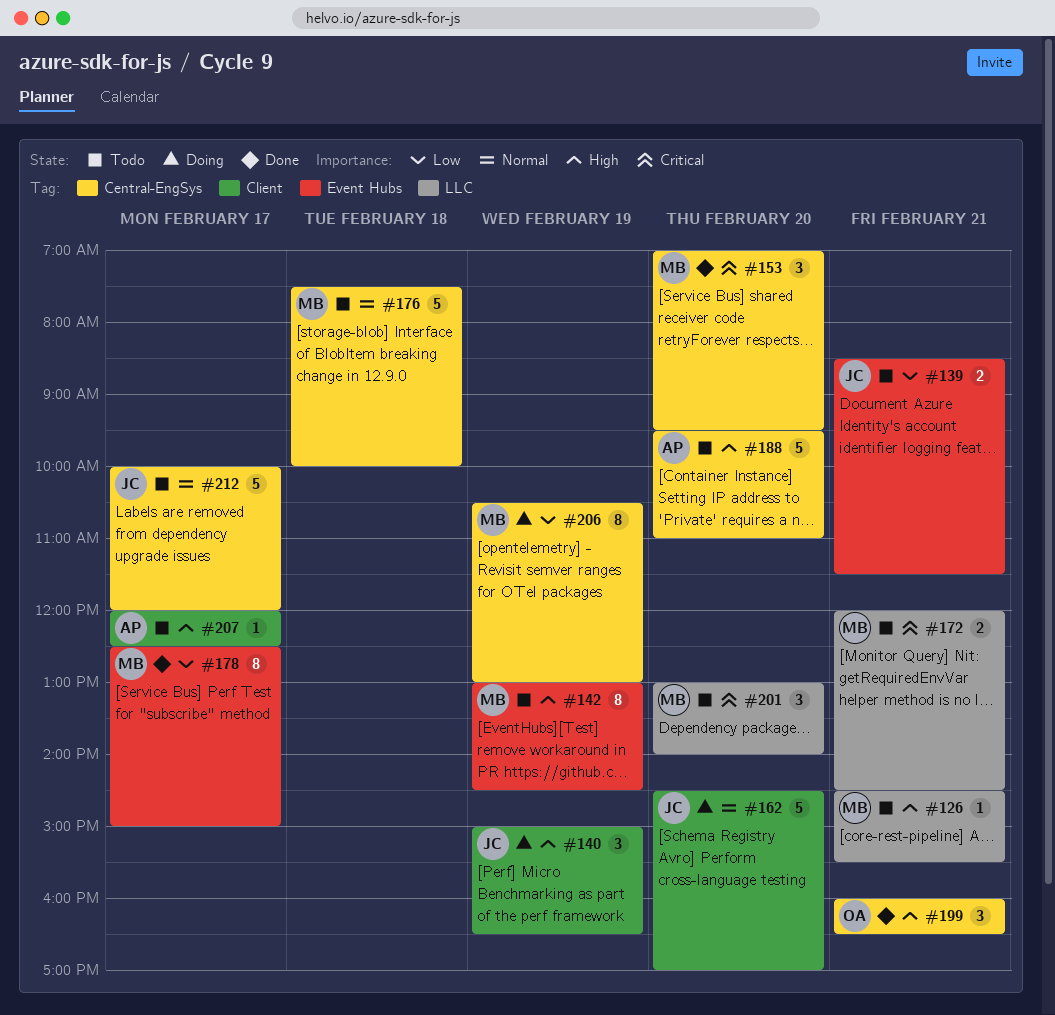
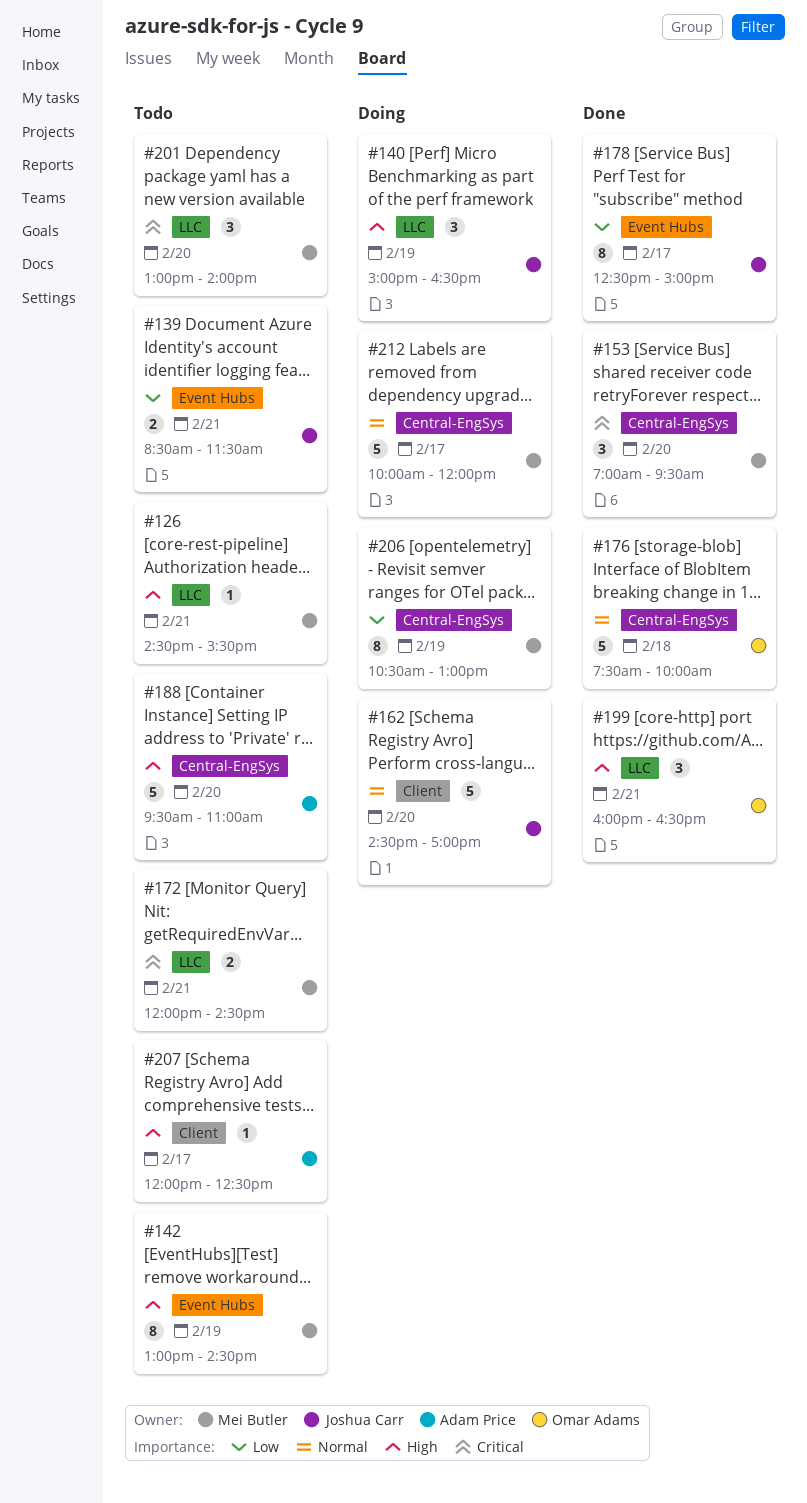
#140, label: Client -> LLC
#176, status: Todo -> Done
#176, owner: Mei Butler -> Omar Adams
#178, owner: Mei Butler -> Joshua Carr
#199, label: Central-EngSys -> LLC
#212, status: Todo -> Doing
#212, owner: Joshua Carr -> Mei Butler

